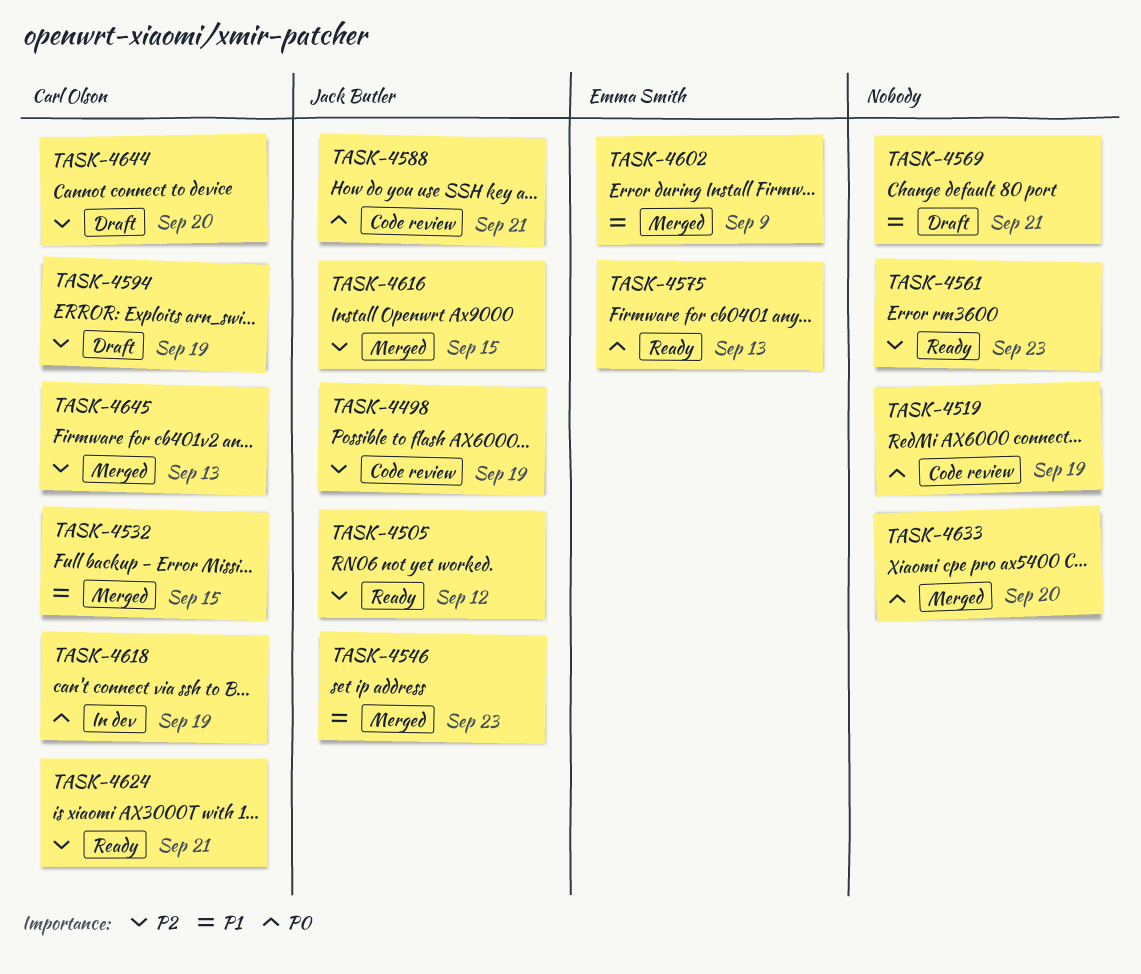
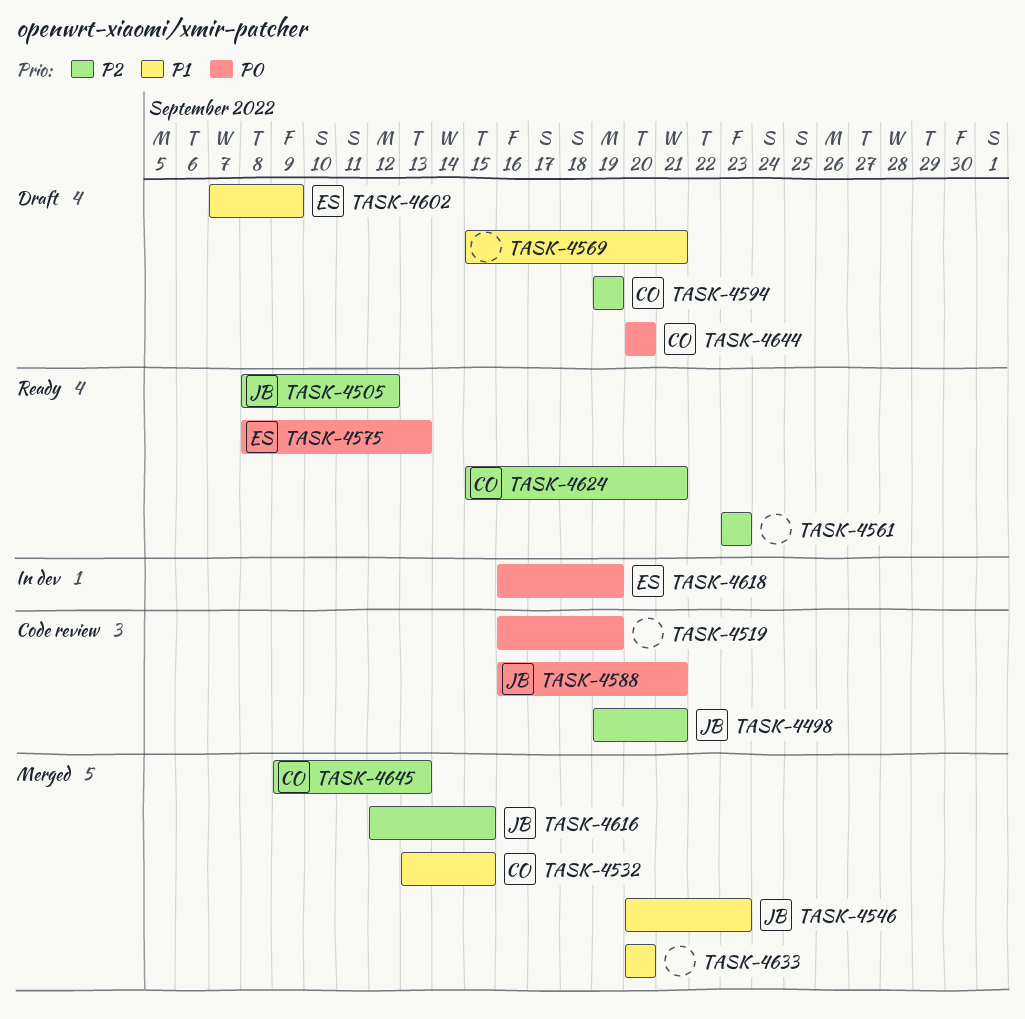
TASK-4498, due: Sep 19 -> Sep 21
TASK-4602, status: Merged -> Draft
TASK-4618, owner: Carl Olson -> Emma Smith
TASK-4633, priority: P0 -> P1
TASK-4644, priority: P2 -> P0

